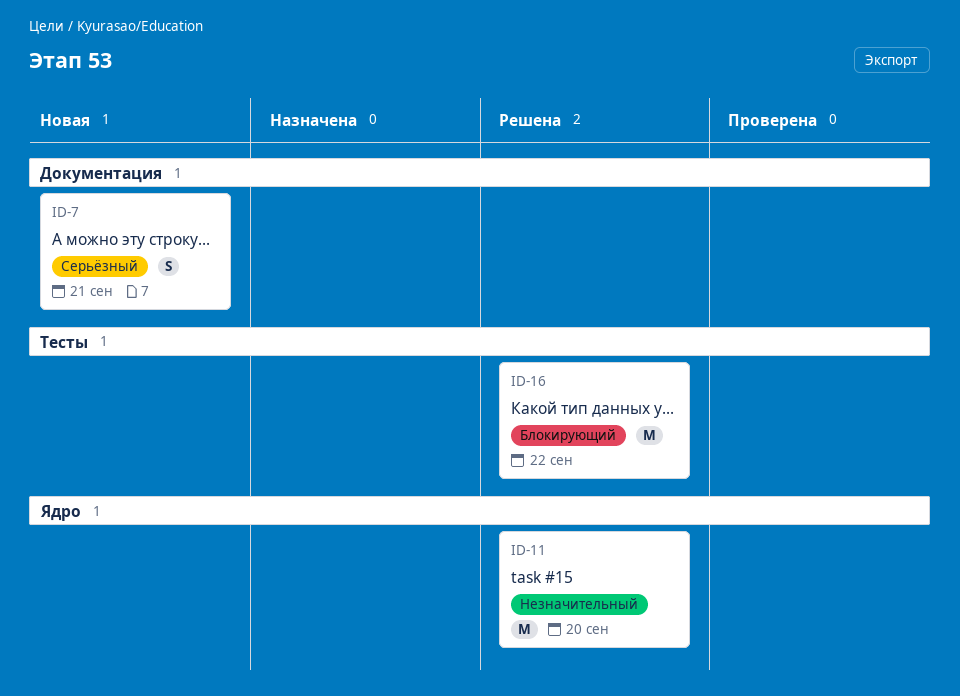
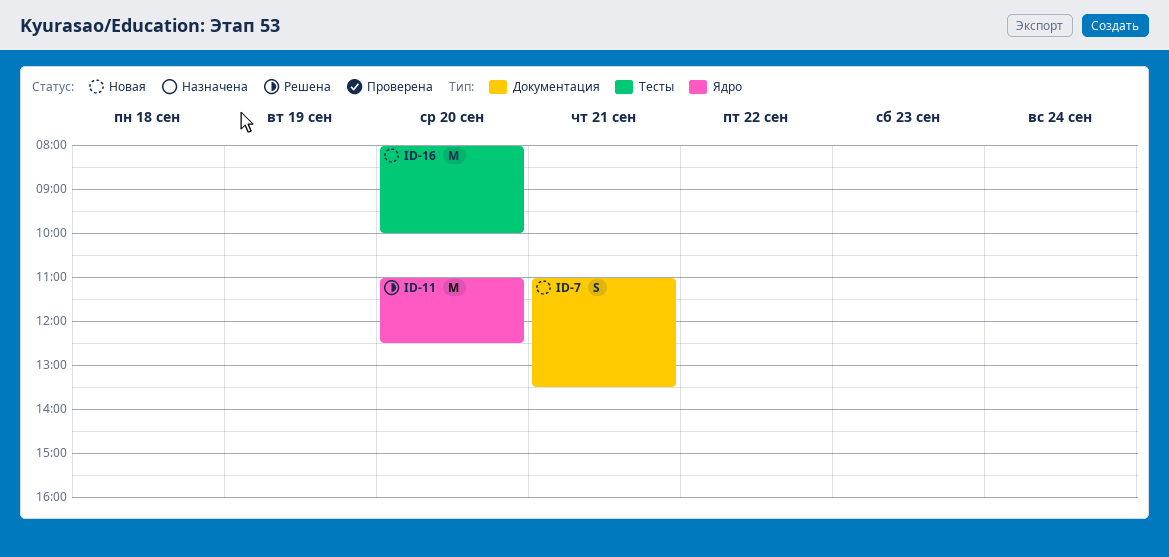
ID-16, status: Решена -> Новая
ID-16, day: Sep 22 -> Sep 20

